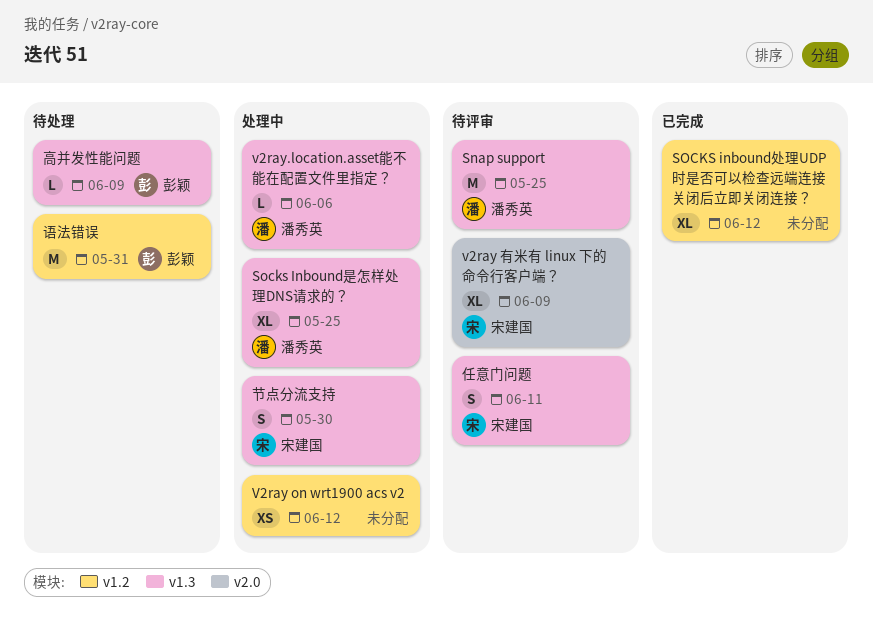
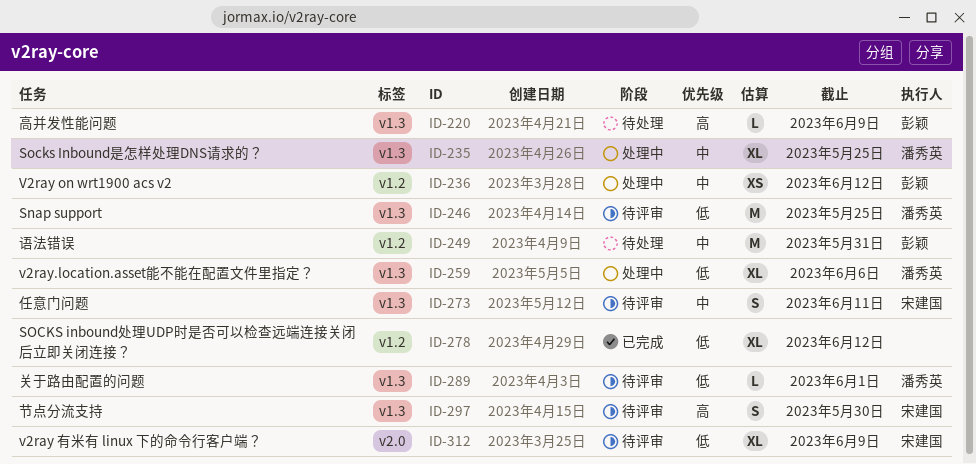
V2ray on wrt1900 acs v2, owner: none -> 彭颖
v2ray.location.asset能不能在配置文件里指定？, estimate: L -> XL
关于路由配置的问题: none -> present
节点分流支持, status: 处理中 -> 待评审

